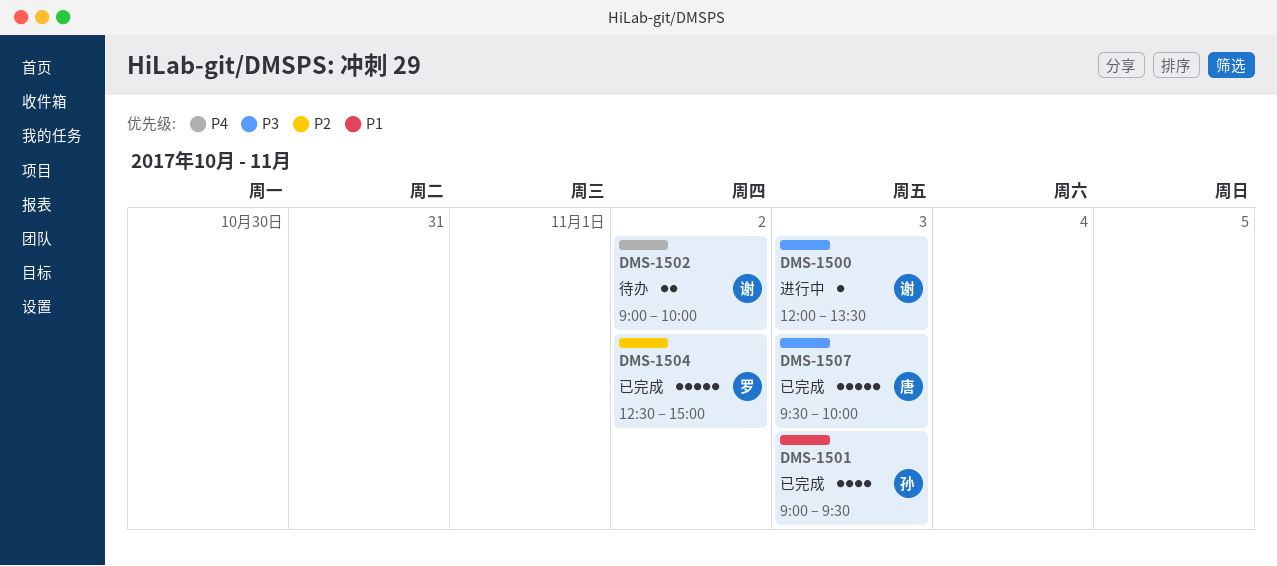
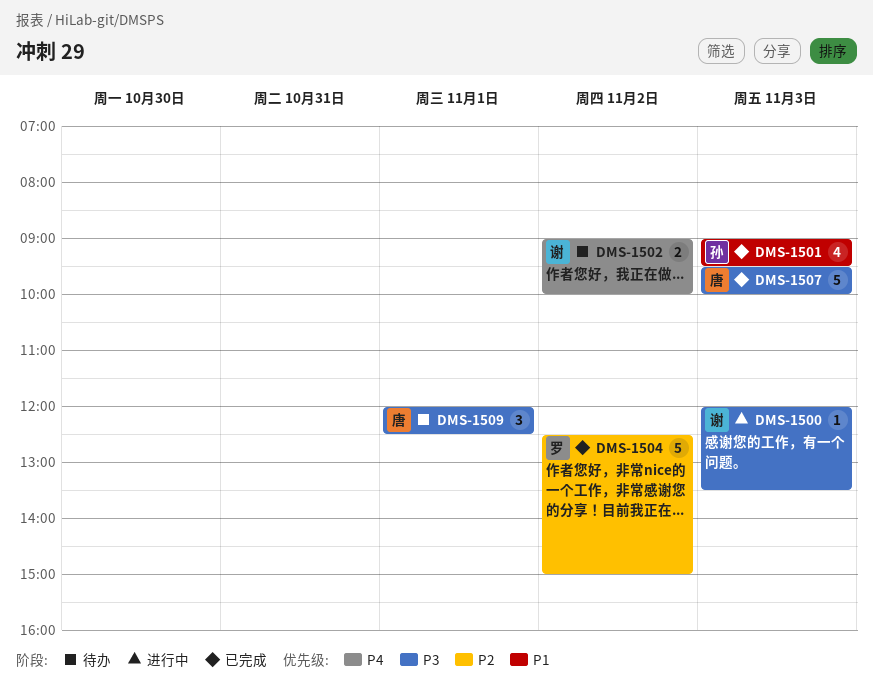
DMS-1509: none -> present

